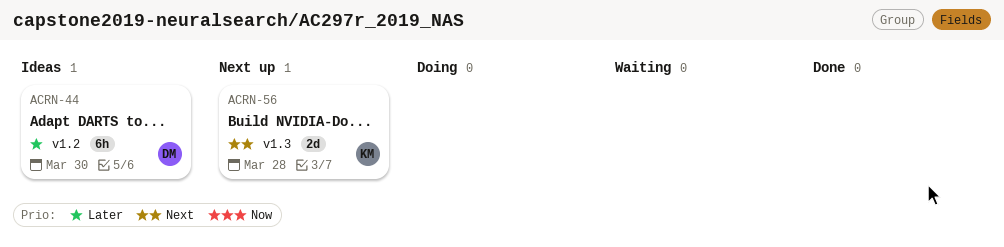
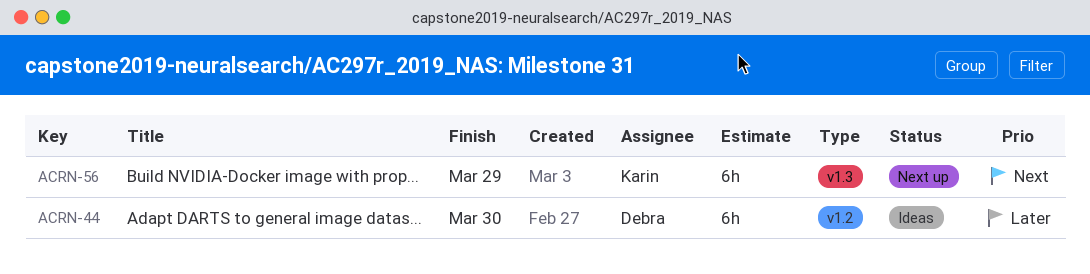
ACRN-56, estimate: 2d -> 6h
ACRN-56, due: Mar 28 -> Mar 29

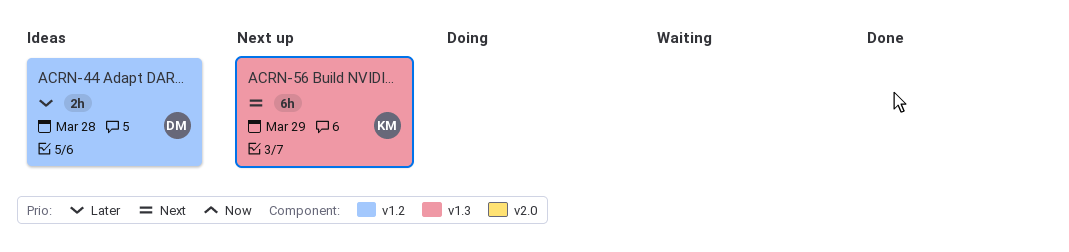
ACRN-44, estimate: 6h -> 2h
ACRN-44, due: Mar 30 -> Mar 28

